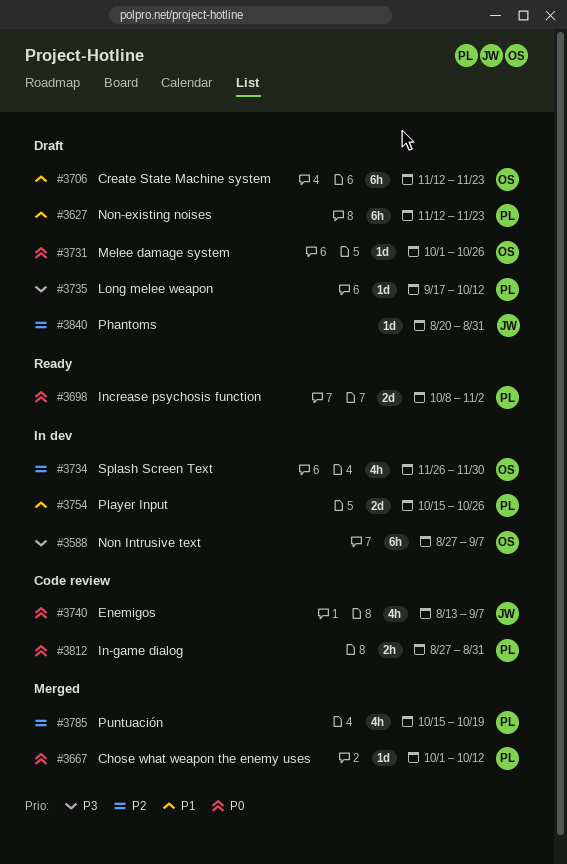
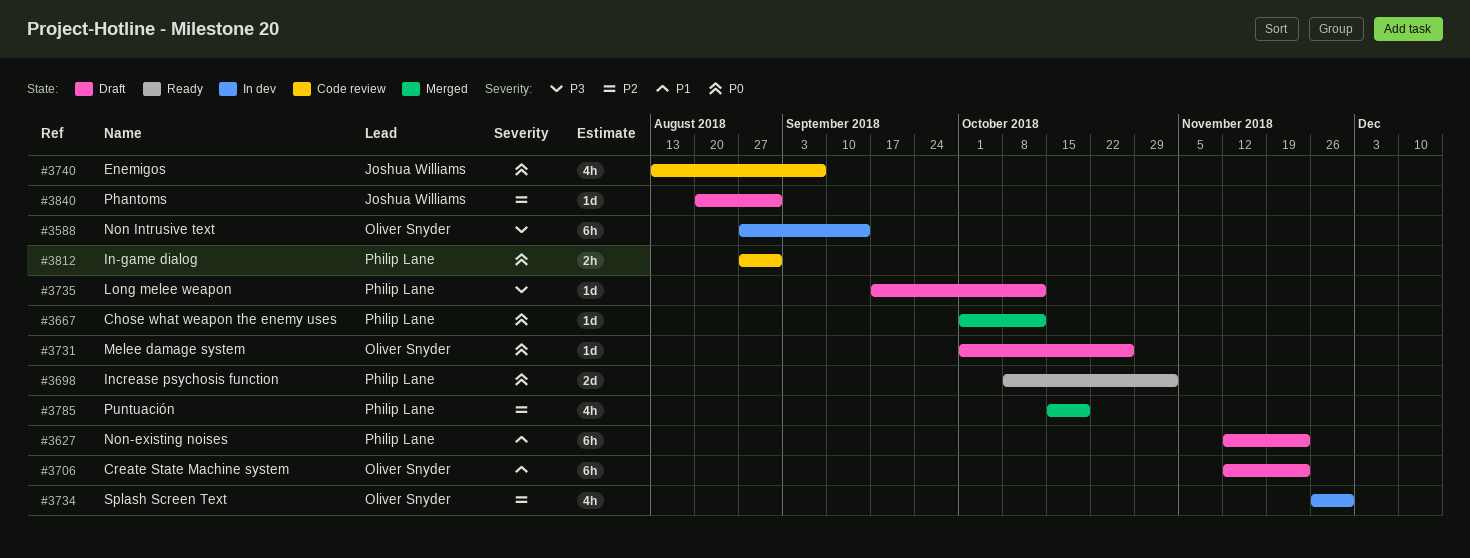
#3588, due: Sep 7 -> Sep 14
#3754: present -> none

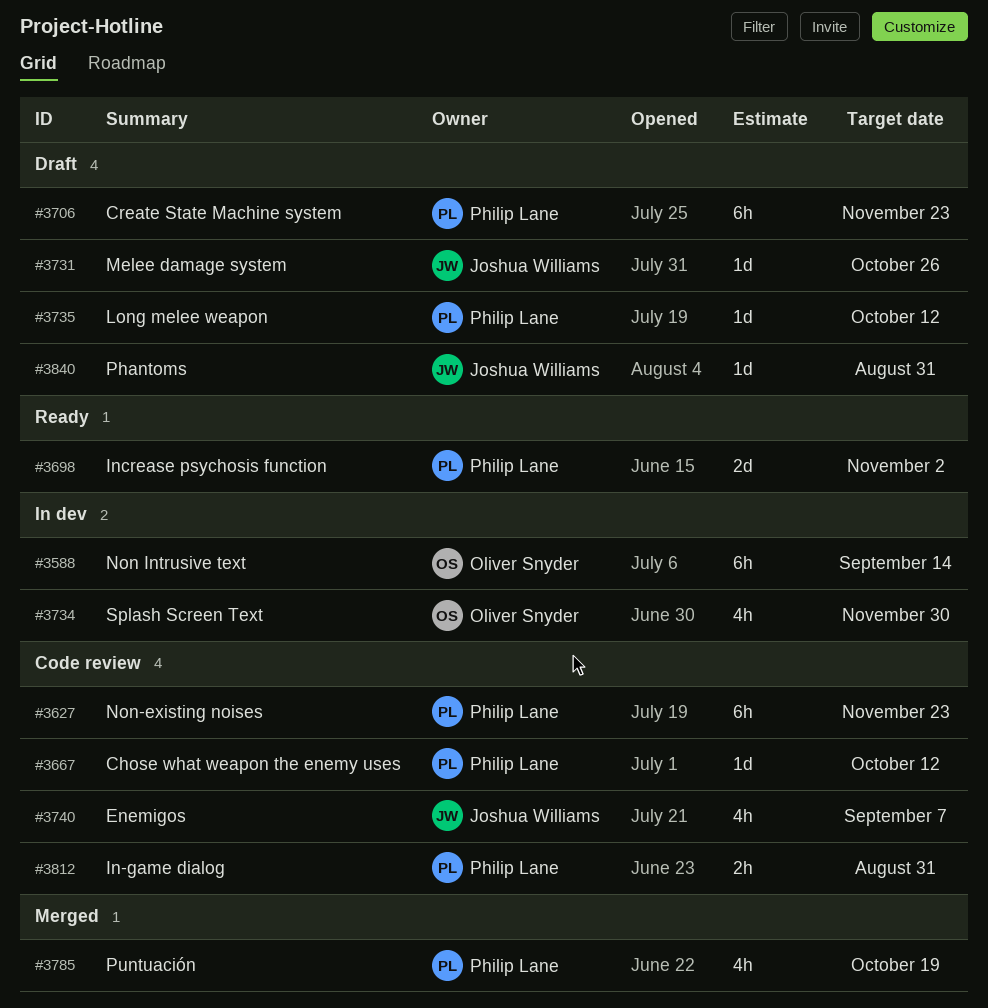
#3627, status: Draft -> Code review
#3667, status: Merged -> Code review
#3706, owner: Oliver Snyder -> Philip Lane
#3731, owner: Oliver Snyder -> Joshua Williams

